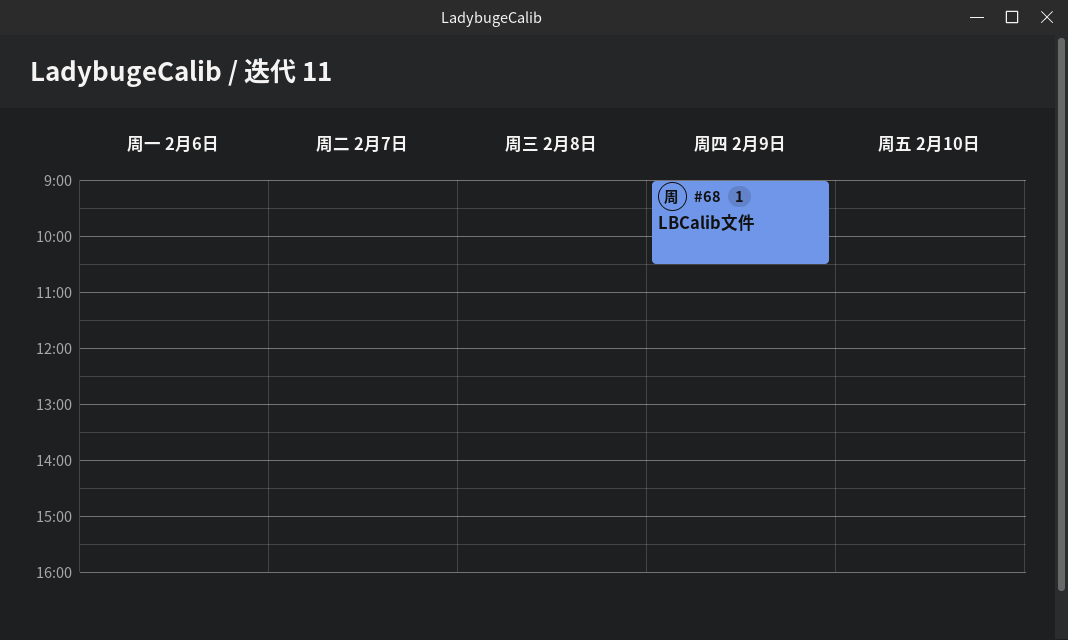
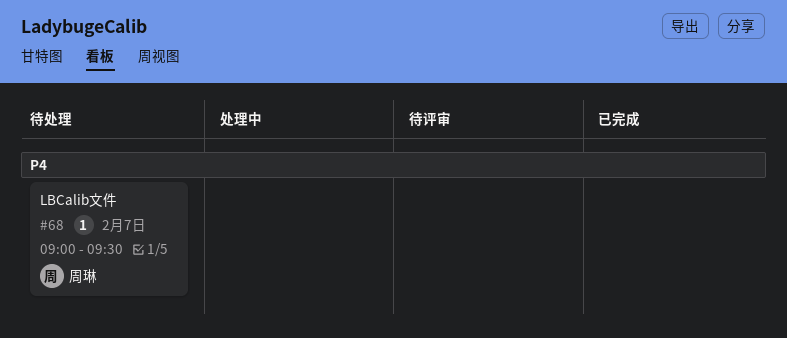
#68, day: Feb 9 -> Feb 7
#68, ends: 10:30 -> 09:30

